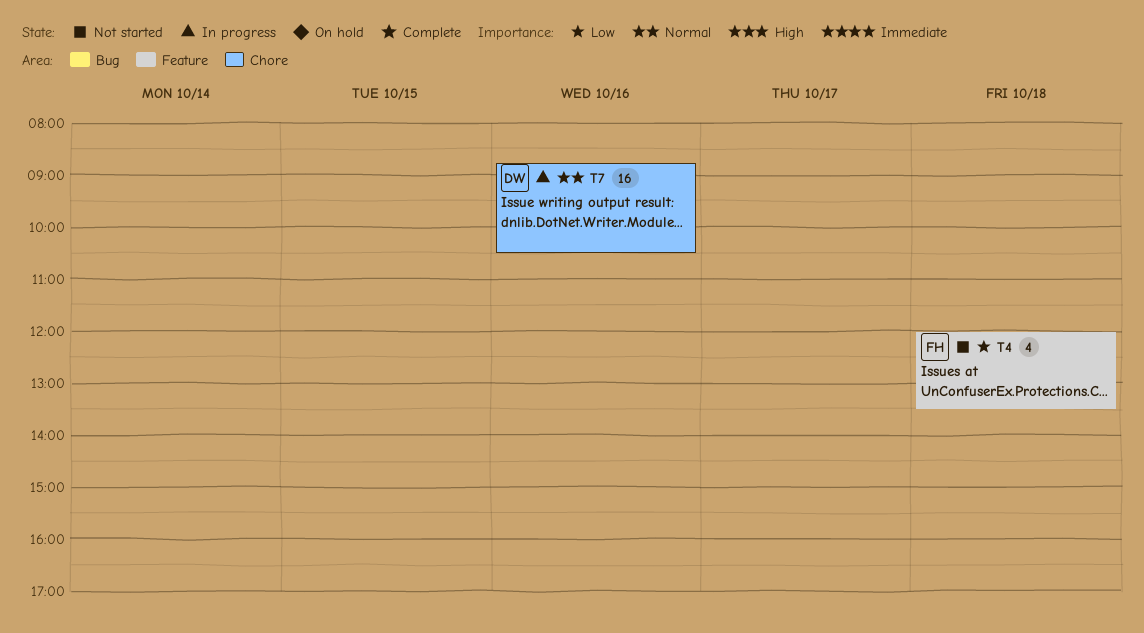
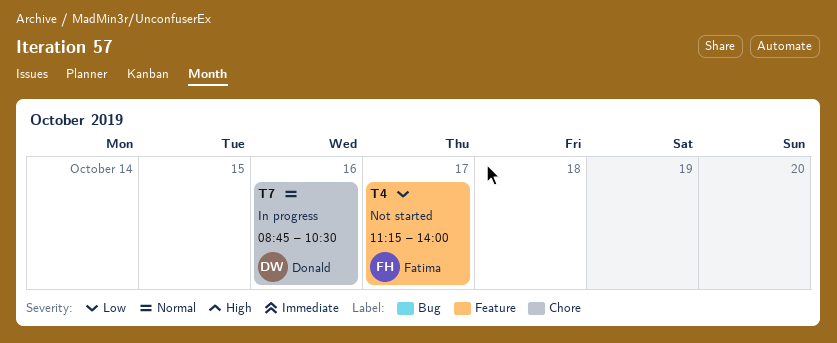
T4, day: Oct 18 -> Oct 17
T4, begins: 12:00 -> 11:15
T4, ends: 13:30 -> 14:00

